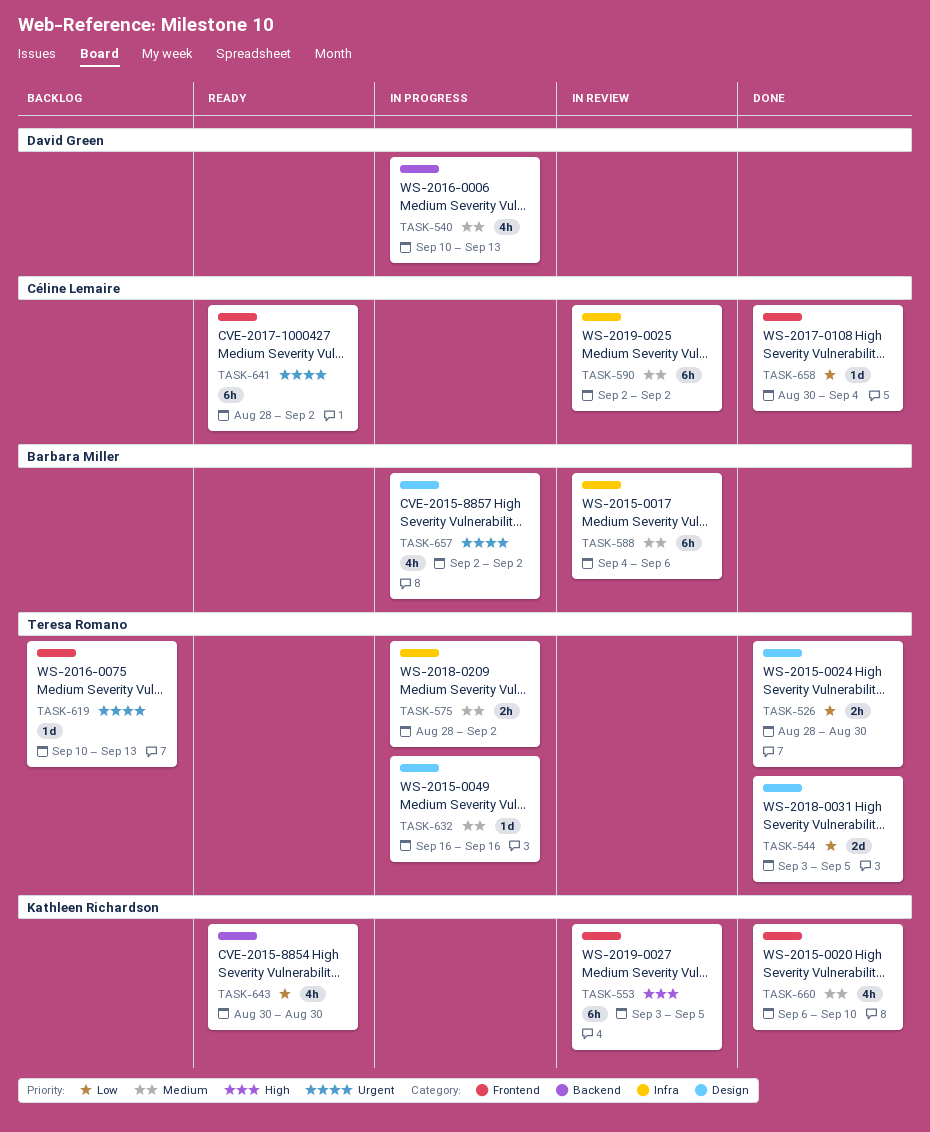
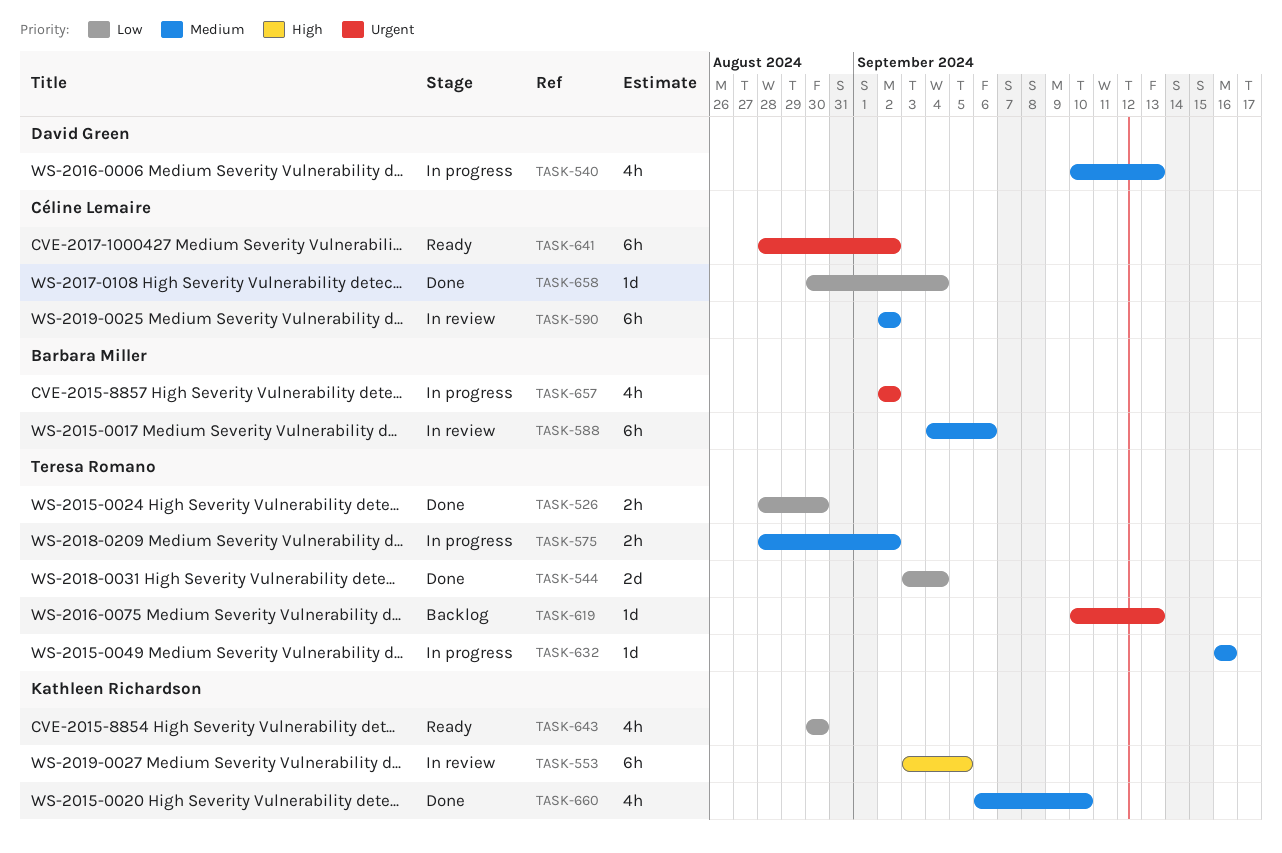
TASK-544, due: Sep 5 -> Sep 4

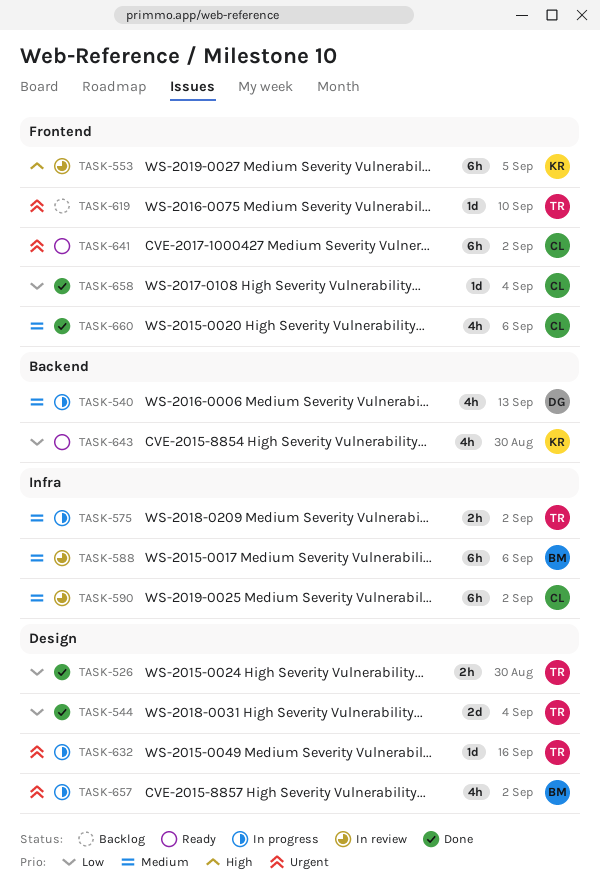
TASK-619, due: Sep 13 -> Sep 10
TASK-632, priority: Medium -> Urgent
TASK-660, owner: Kathleen Richardson -> Céline Lemaire
TASK-660, due: Sep 10 -> Sep 6

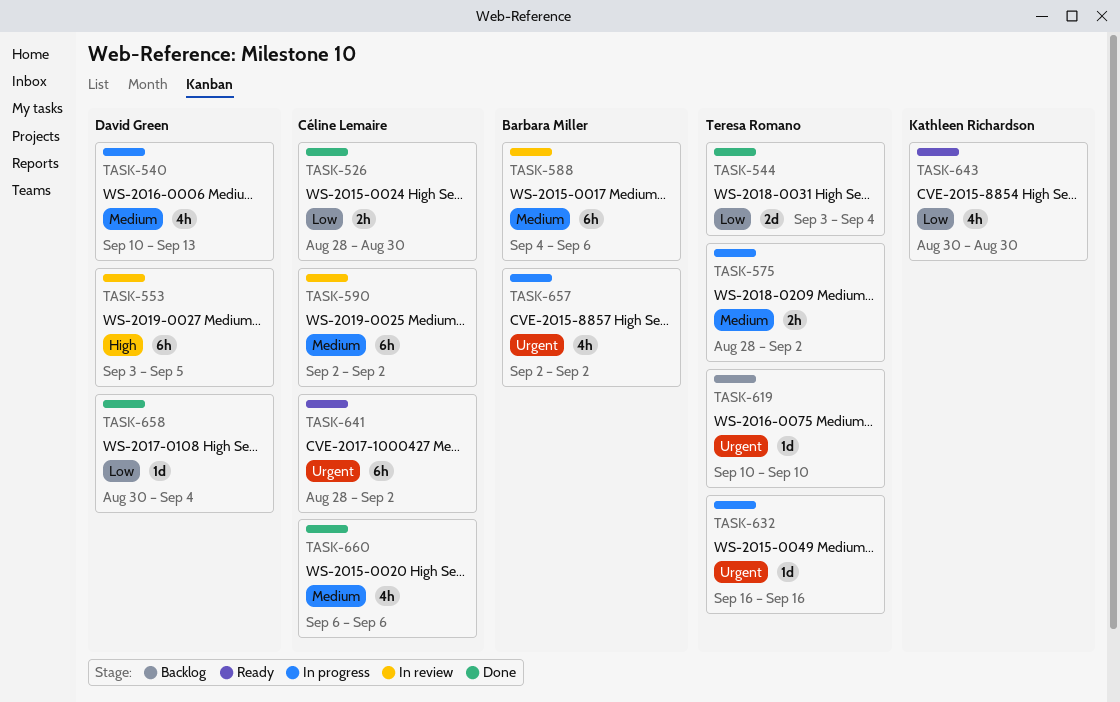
TASK-526, owner: Teresa Romano -> Céline Lemaire
TASK-553, owner: Kathleen Richardson -> David Green
TASK-658, owner: Céline Lemaire -> David Green

